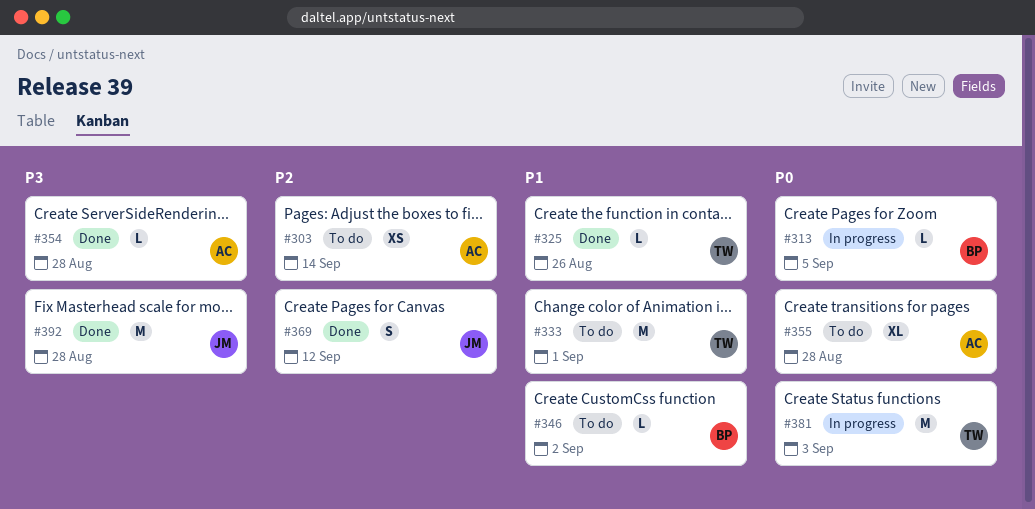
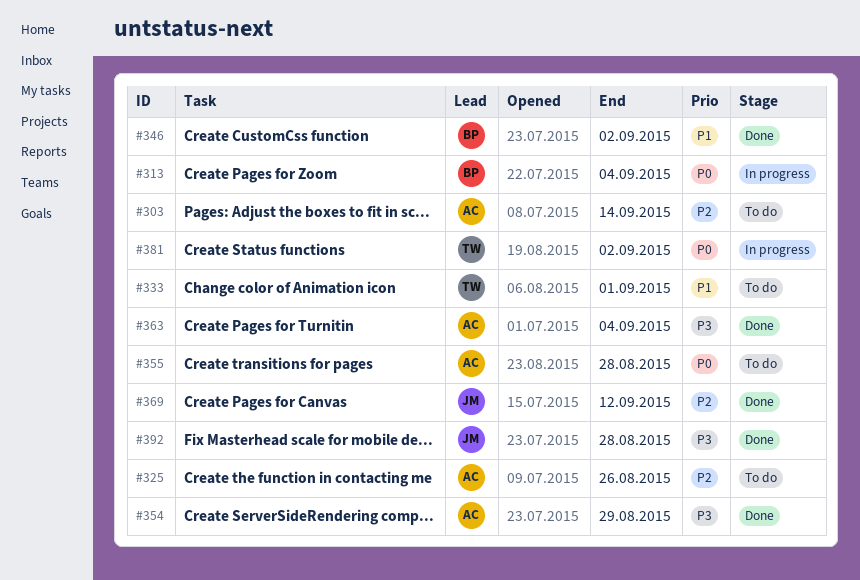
#313, due: Sep 5 -> Sep 4
#325, status: Done -> To do
#325, owner: TW -> AC
#325, priority: P1 -> P2
#346, status: To do -> Done
#354, due: Aug 28 -> Aug 29
#363: none -> present
#381, due: Sep 3 -> Sep 2

